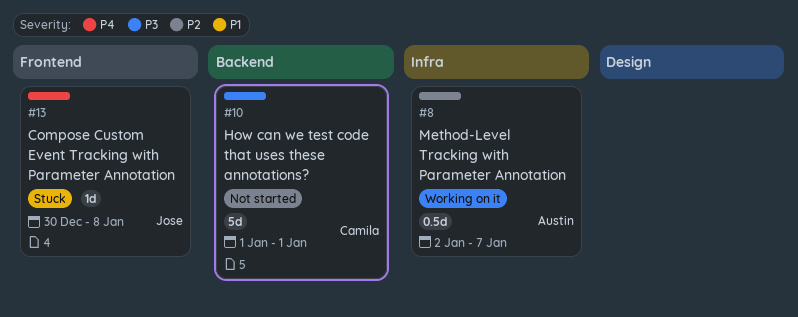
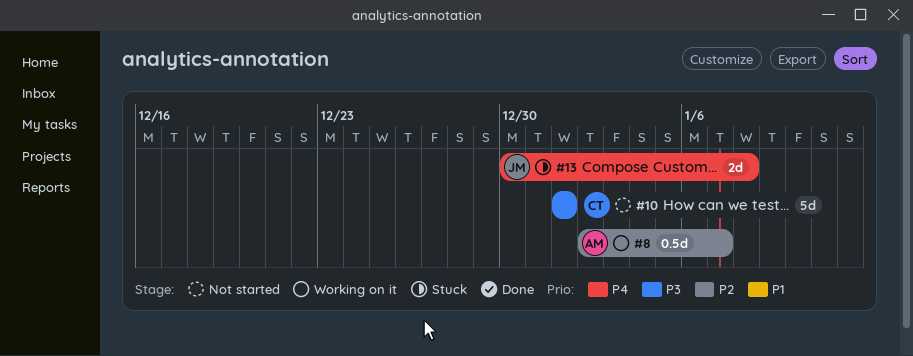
#13, estimate: 1d -> 2d

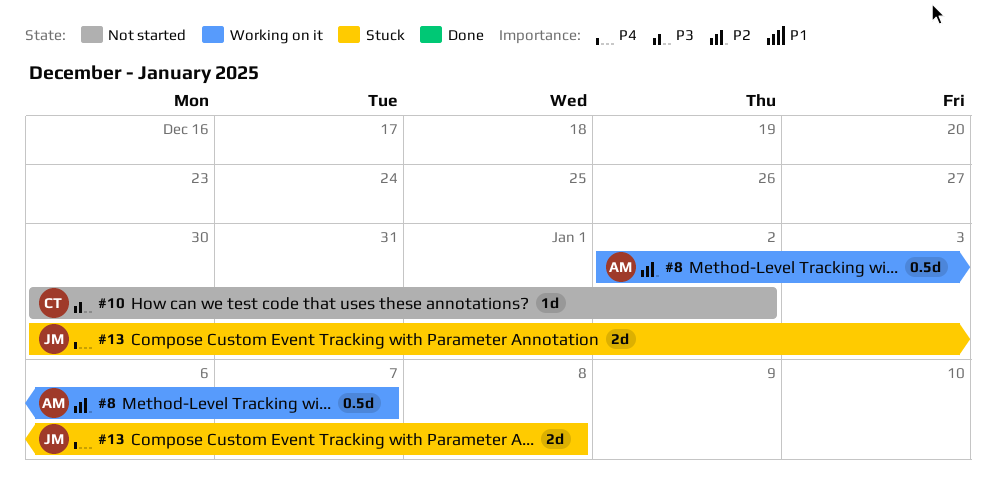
#10, estimate: 5d -> 1d
#10, start: Jan 1 -> Dec 30
#10, due: Jan 1 -> Jan 2

